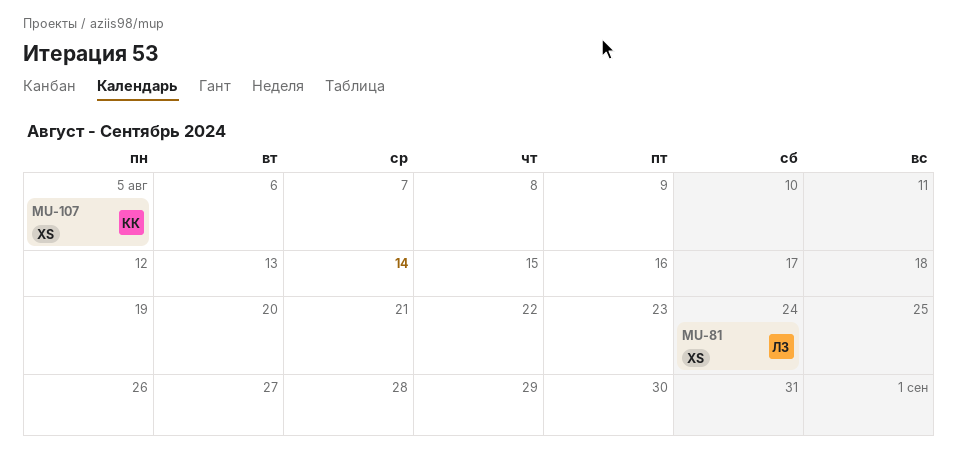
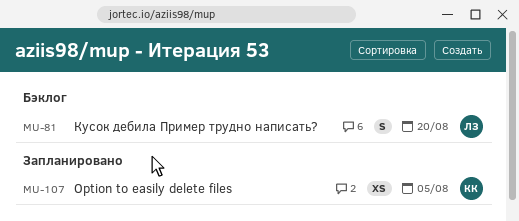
MU-81, estimate: XS -> S
MU-81, due: Aug 24 -> Aug 20

